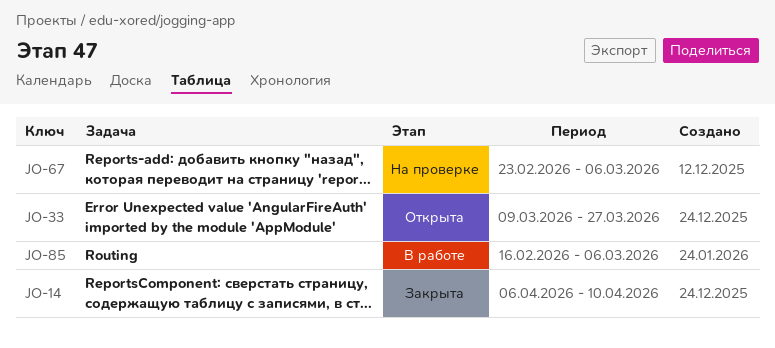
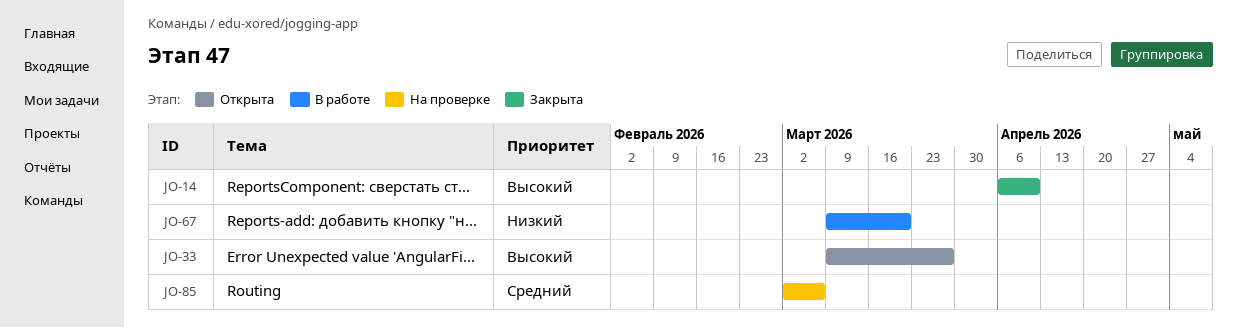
JO-67, status: На проверке -> В работе
JO-67, start: Feb 23 -> Mar 9
JO-67, due: Mar 6 -> Mar 20
JO-85, status: В работе -> На проверке
JO-85, start: Feb 16 -> Mar 2

